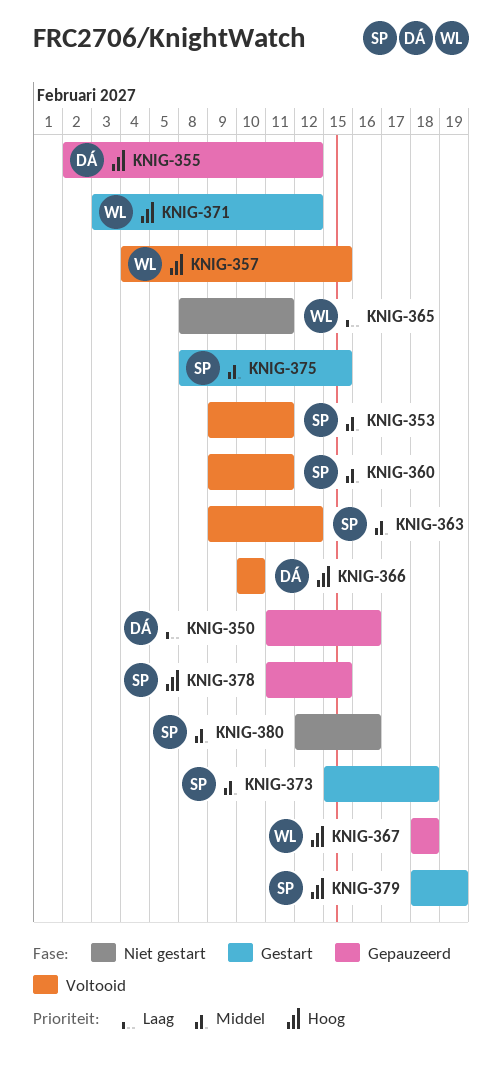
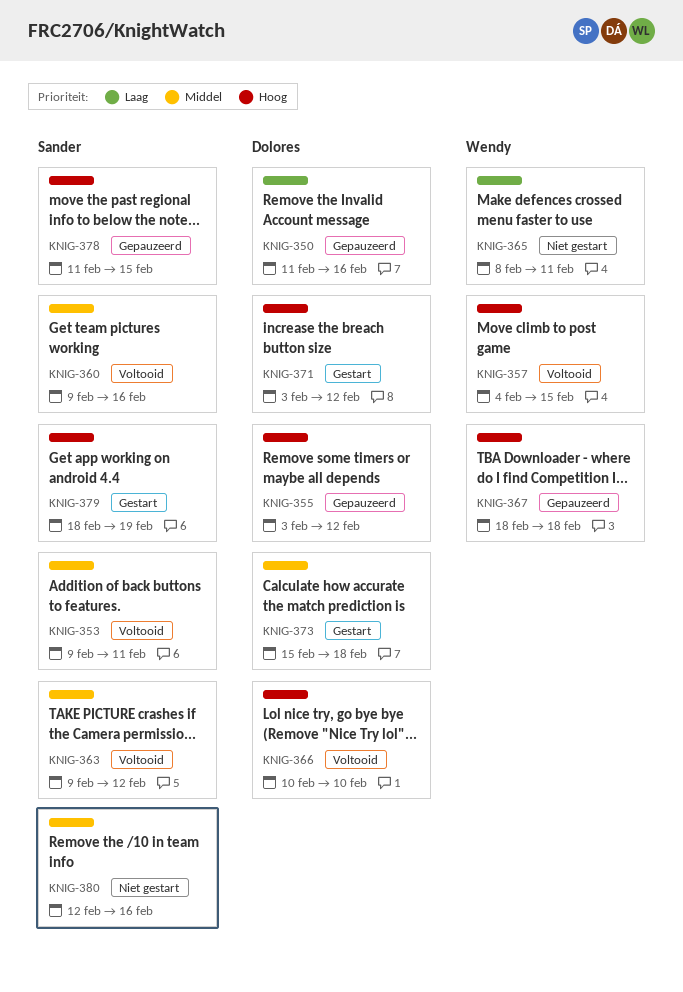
KNIG-355, start: Feb 2 -> Feb 3
KNIG-360, due: Feb 11 -> Feb 16
KNIG-371, owner: Wendy -> Dolores
KNIG-373, owner: Sander -> Dolores
KNIG-375: present -> none

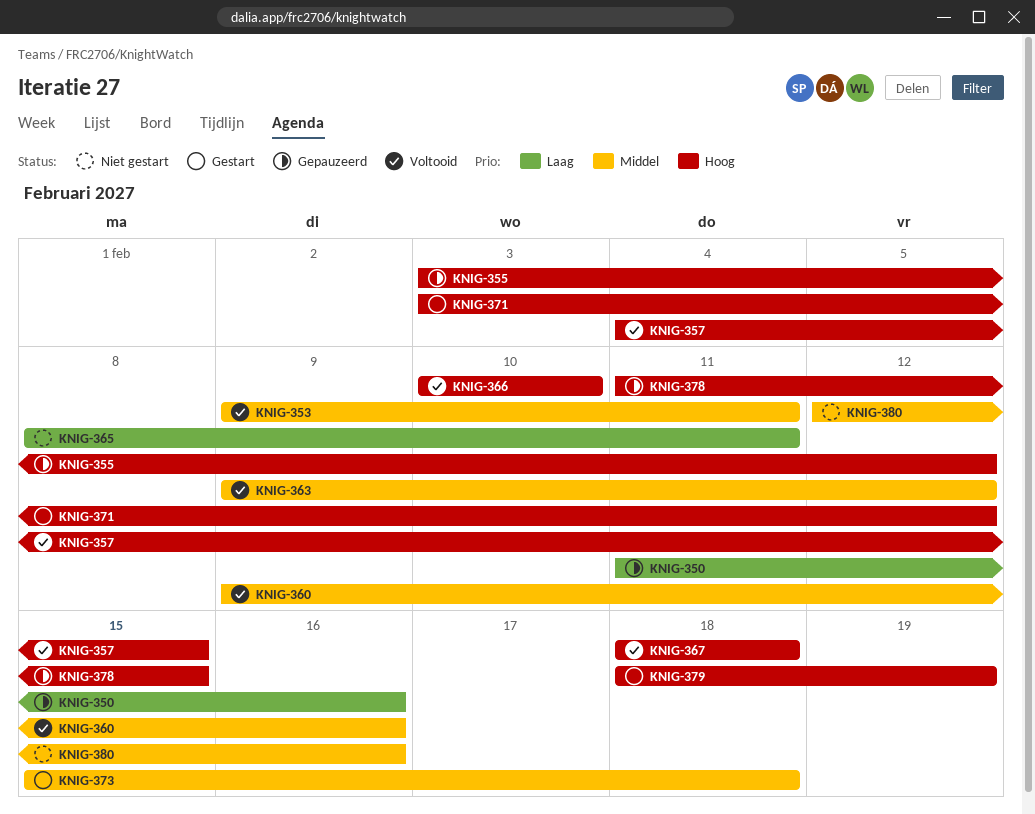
KNIG-367, status: Gepauzeerd -> Voltooid

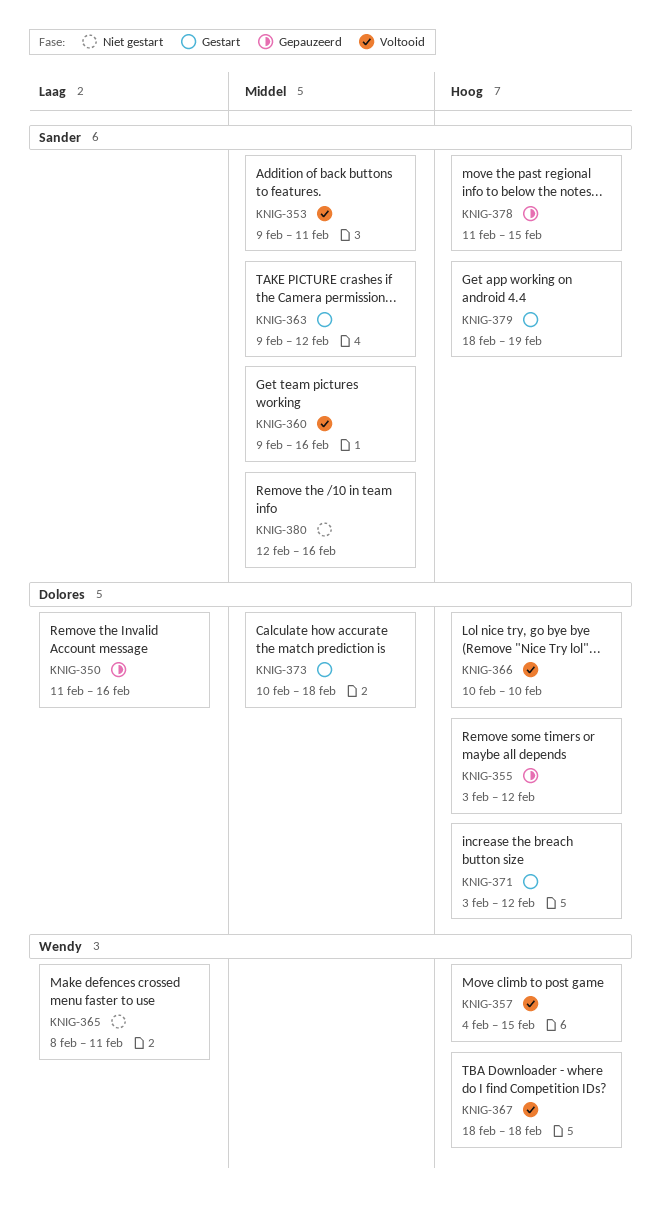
KNIG-363, status: Voltooid -> Gestart
KNIG-373, start: Feb 15 -> Feb 10

